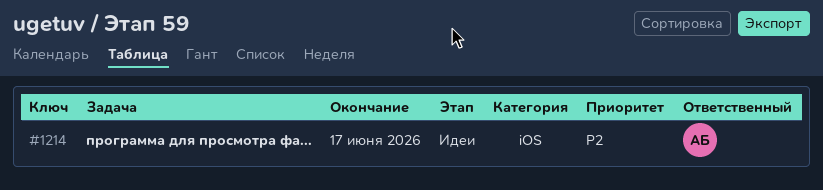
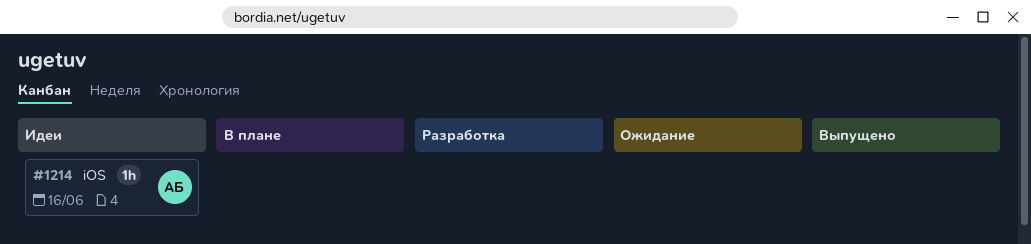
#1214, due: Jun 17 -> Jun 16

